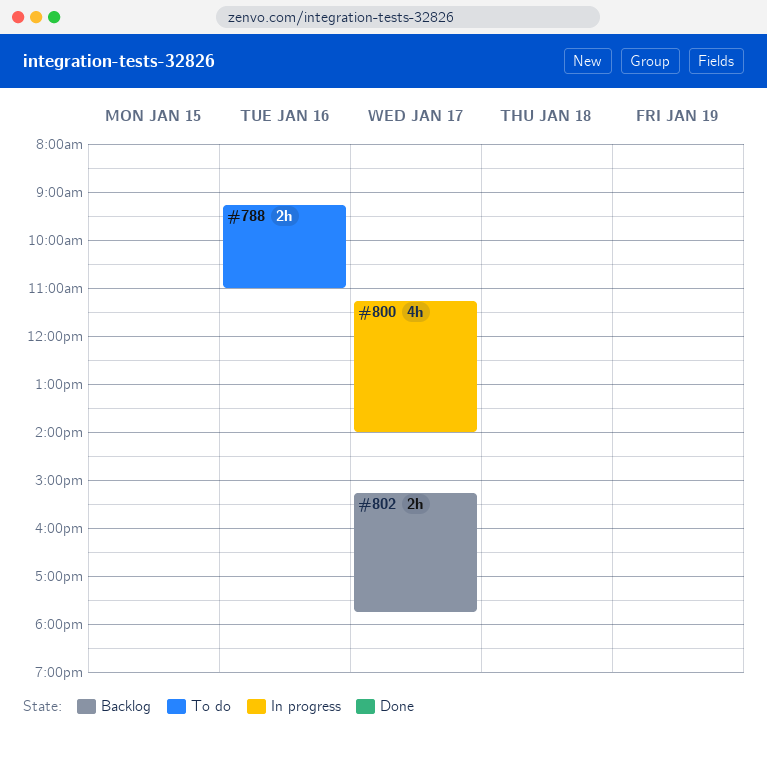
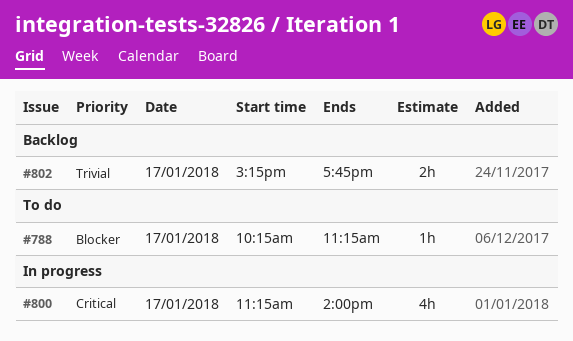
#788, estimate: 2h -> 1h
#788, day: Jan 16 -> Jan 17
#788, begins: 09:15 -> 10:15
#788, ends: 11:00 -> 11:15

